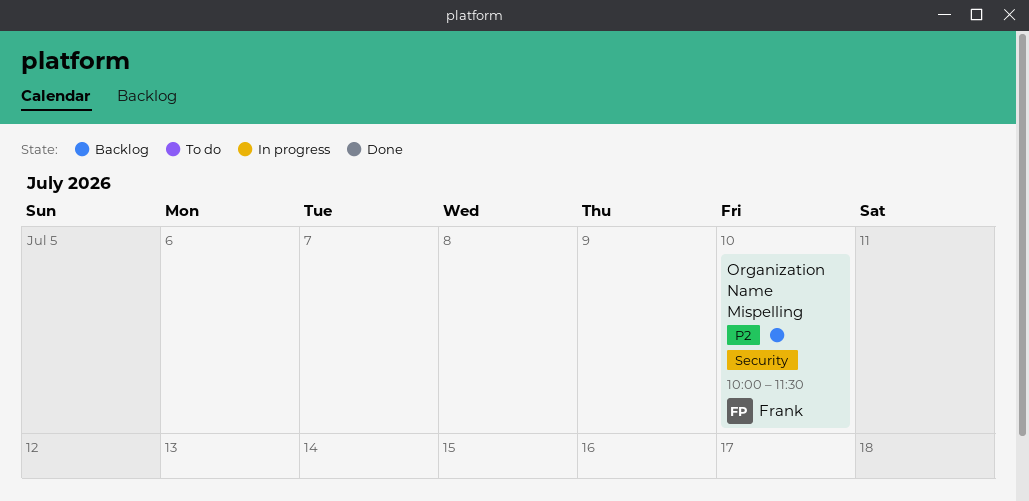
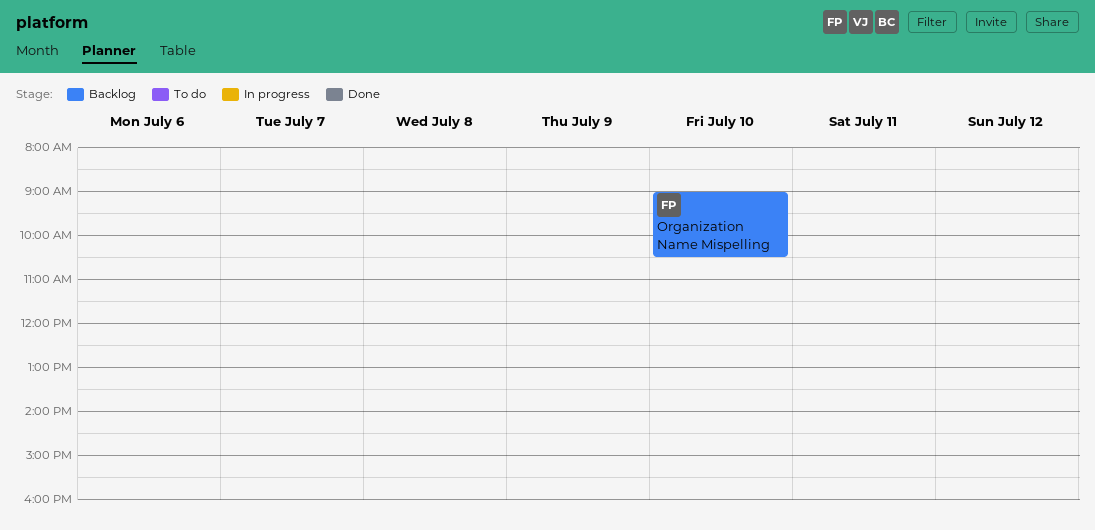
Organization Name Mispelling, begins: 10:00 -> 09:00
Organization Name Mispelling, ends: 11:30 -> 10:30

